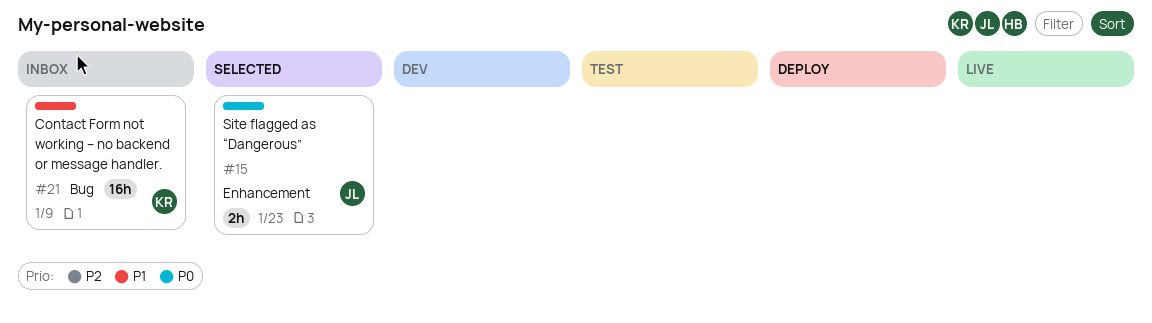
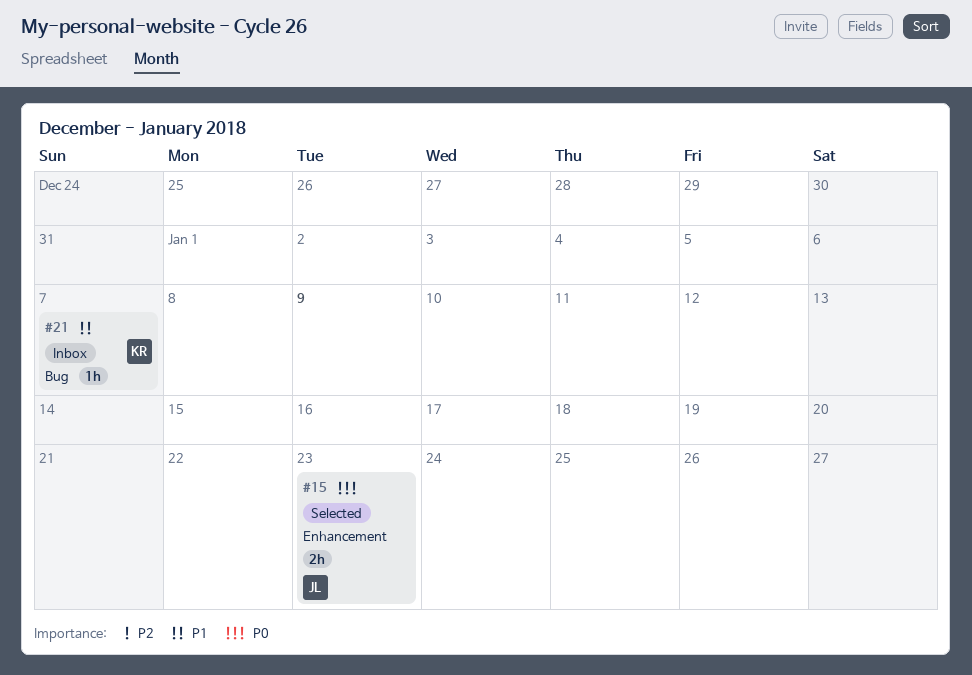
#21, estimate: 16h -> 1h
#21, due: Jan 9 -> Jan 7

